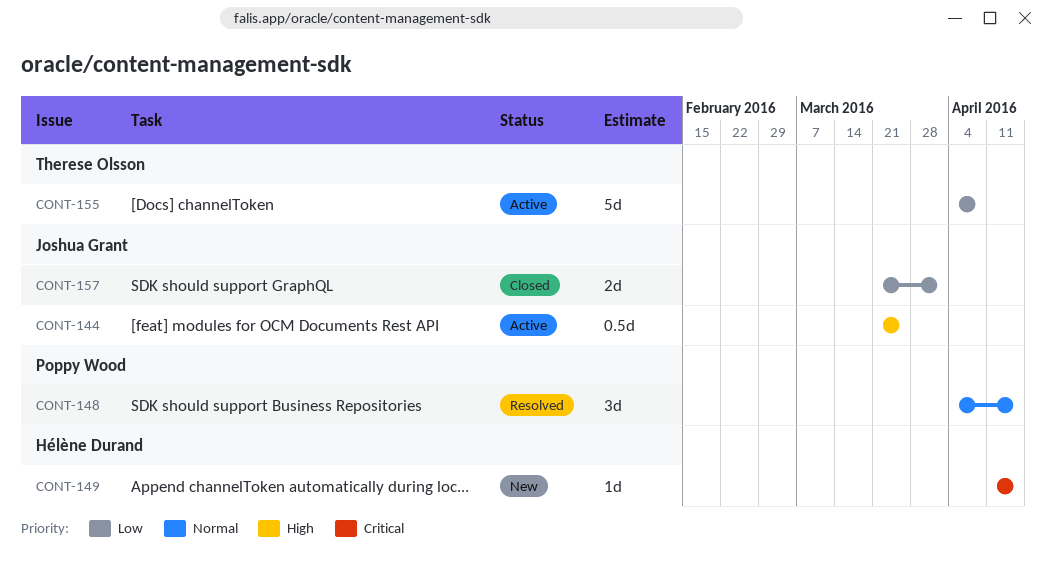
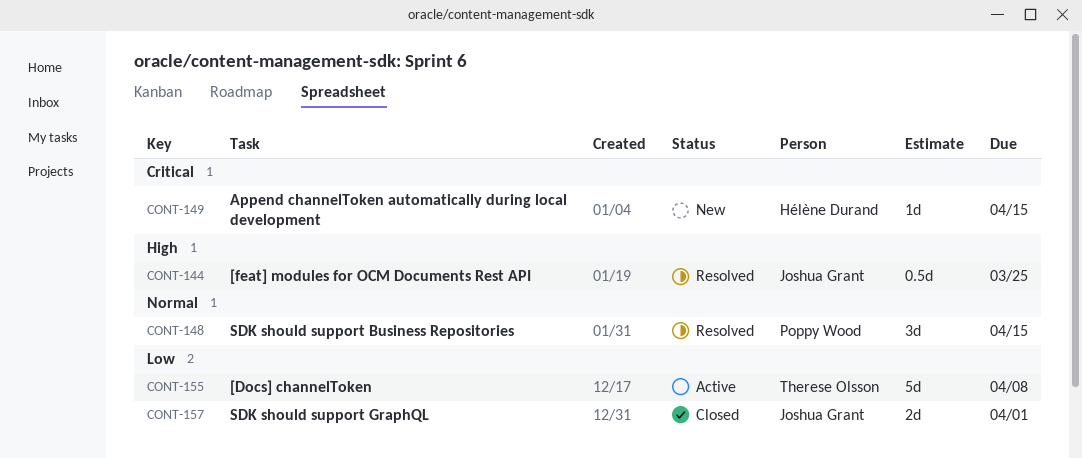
CONT-144, status: Active -> Resolved

